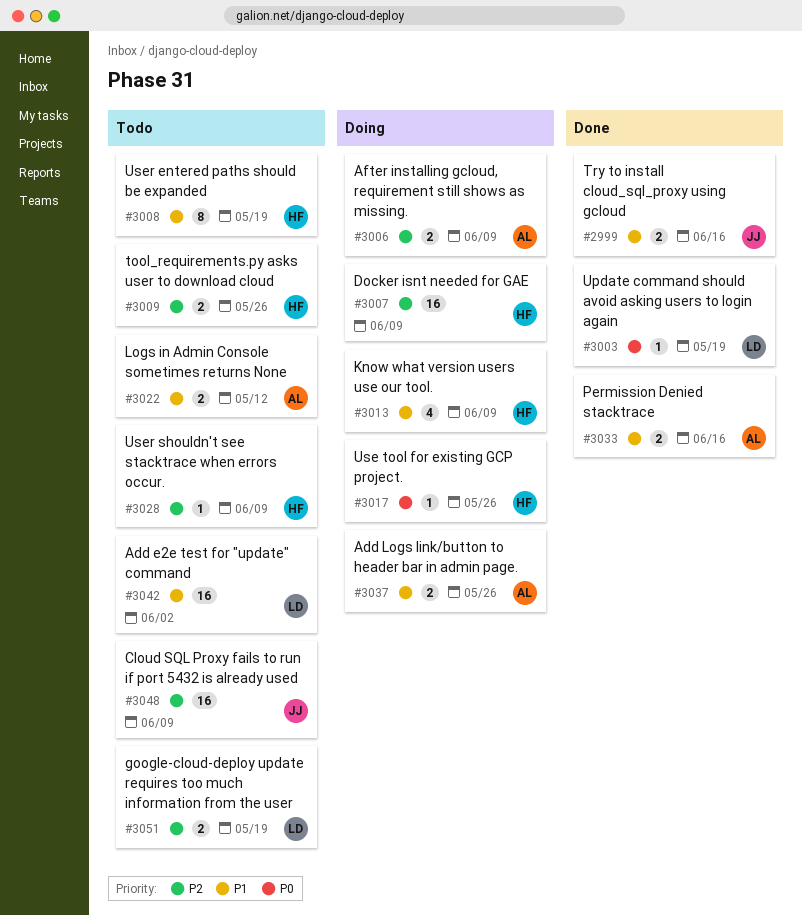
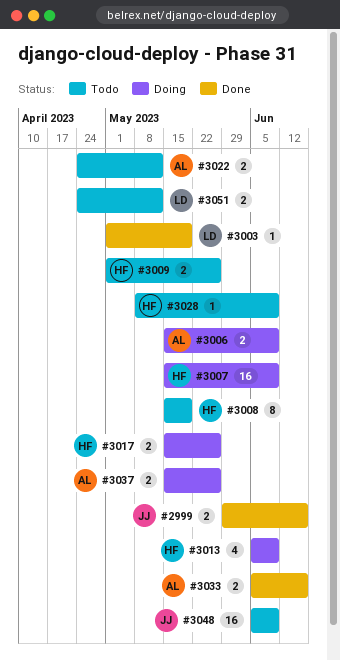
#3017, estimate: 1 -> 2
#3042: present -> none
#3051, due: May 19 -> May 12

